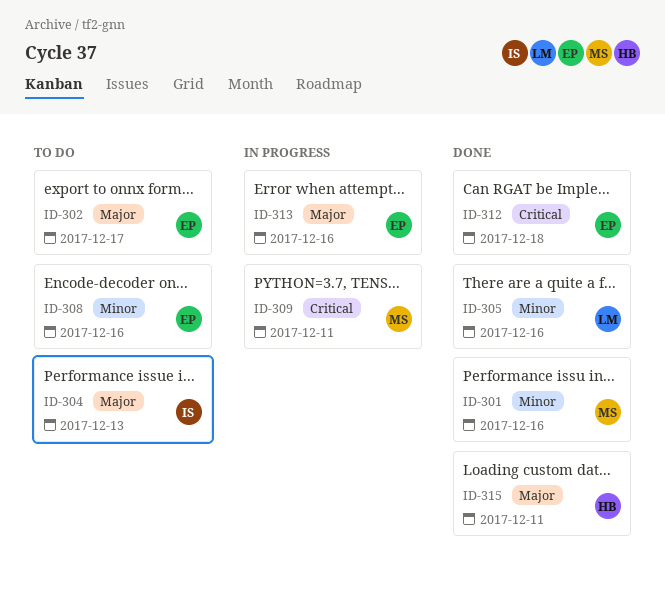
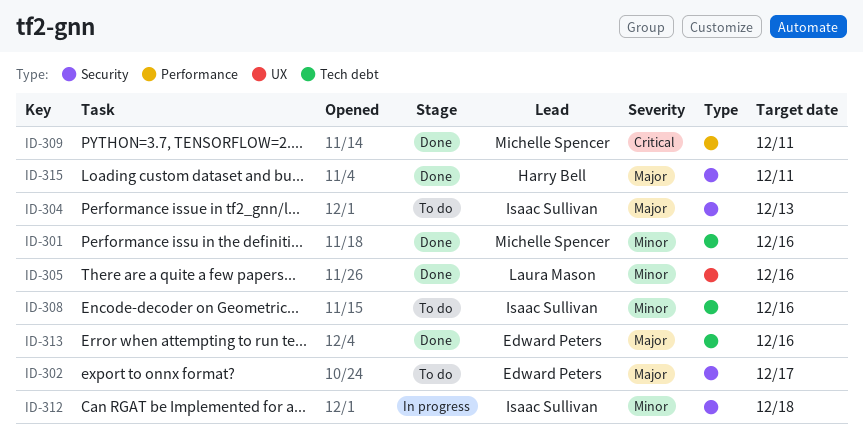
ID-308, owner: Edward Peters -> Isaac Sullivan
ID-309, status: In progress -> Done
ID-312, status: Done -> In progress
ID-312, owner: Edward Peters -> Isaac Sullivan
ID-312, priority: Critical -> Minor
ID-313, status: In progress -> Done

